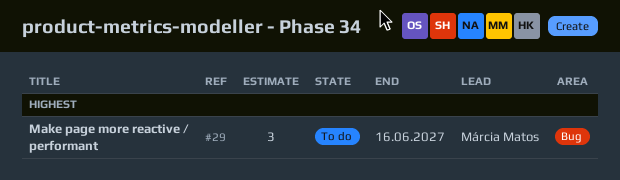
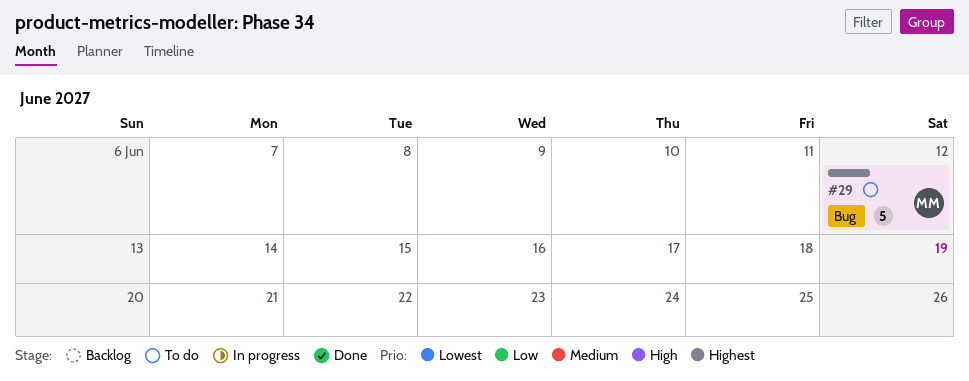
#29, estimate: 3 -> 5
#29, due: Jun 16 -> Jun 12

